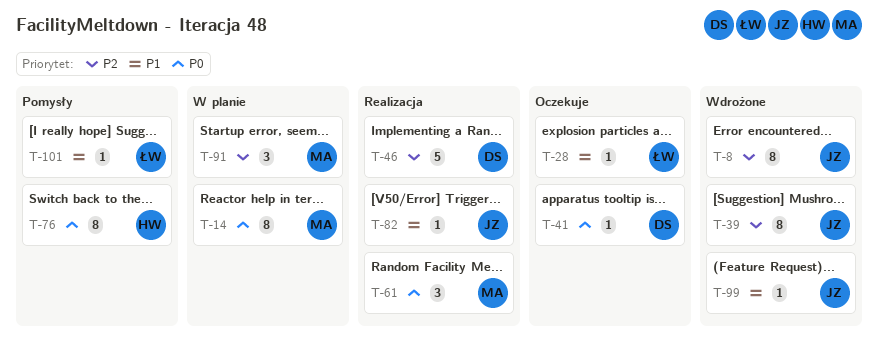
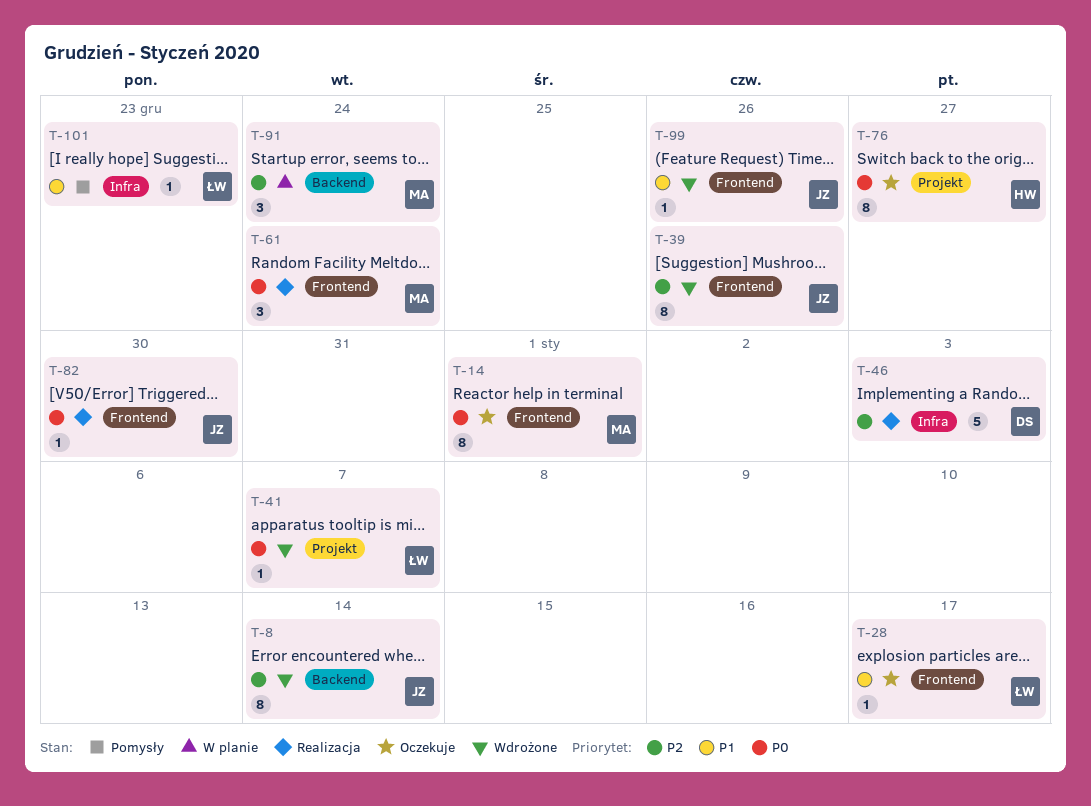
T-14, status: W planie -> Oczekuje
T-41, status: Oczekuje -> Wdrożone
T-41, owner: DS -> ŁW
T-76, status: Pomysły -> Oczekuje
T-82, priority: P1 -> P0

